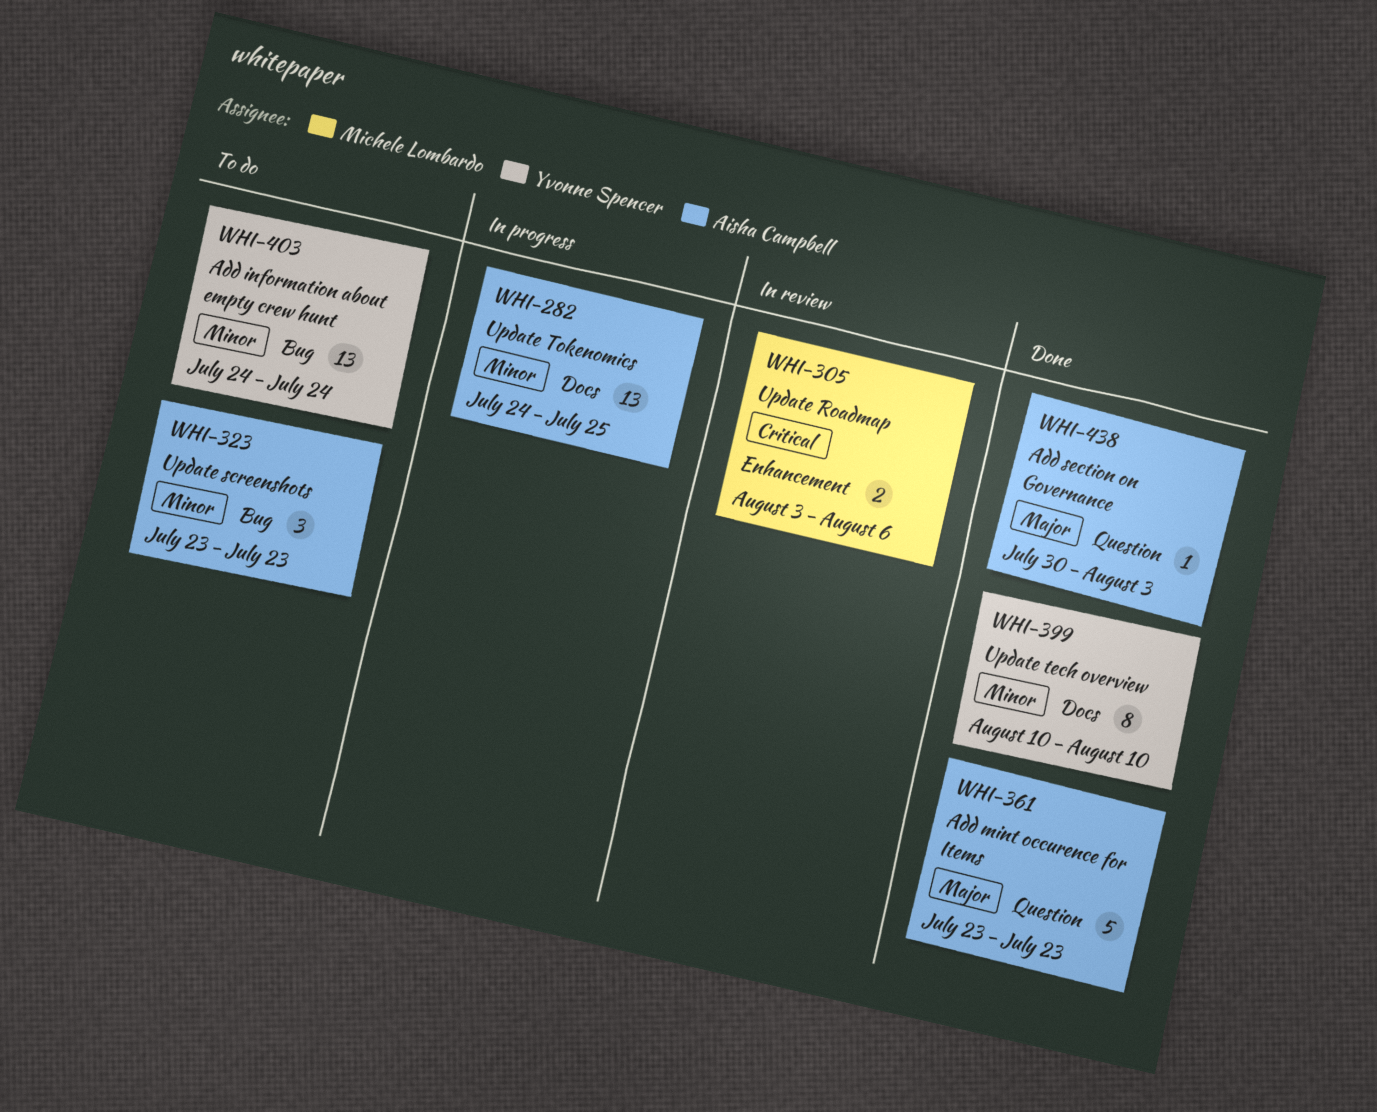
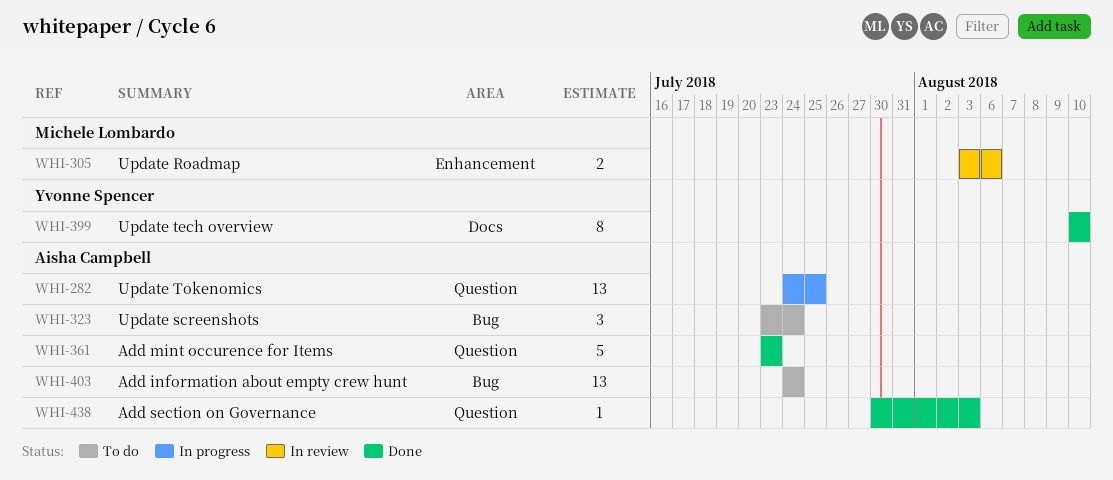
WHI-282, label: Docs -> Question
WHI-323, due: Jul 23 -> Jul 24
WHI-403, owner: Yvonne Spencer -> Aisha Campbell

